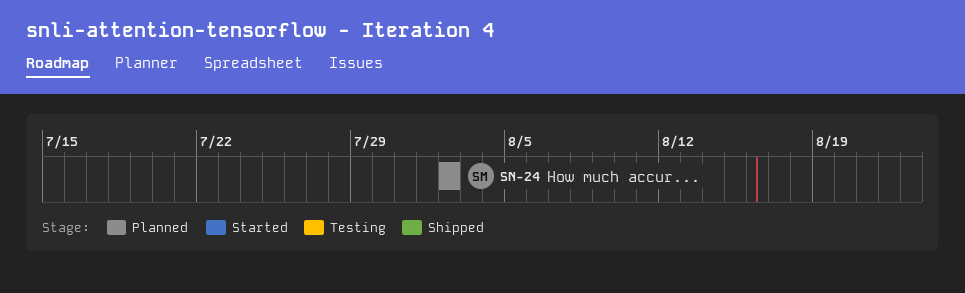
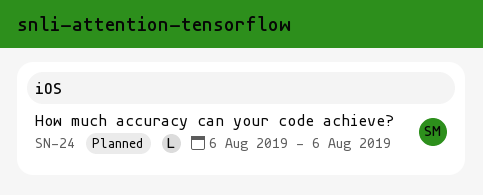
SN-24, start: Aug 2 -> Aug 6
SN-24, due: Aug 2 -> Aug 6

